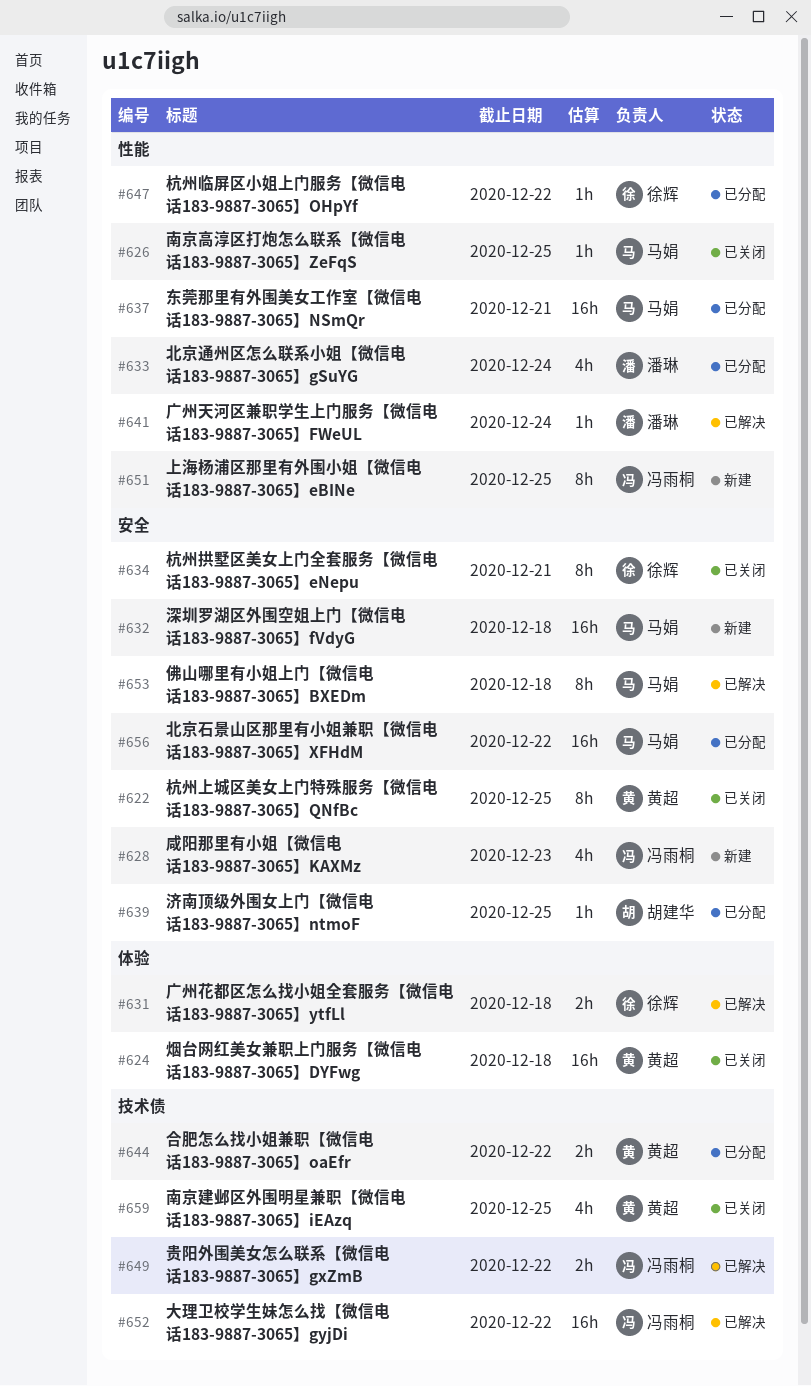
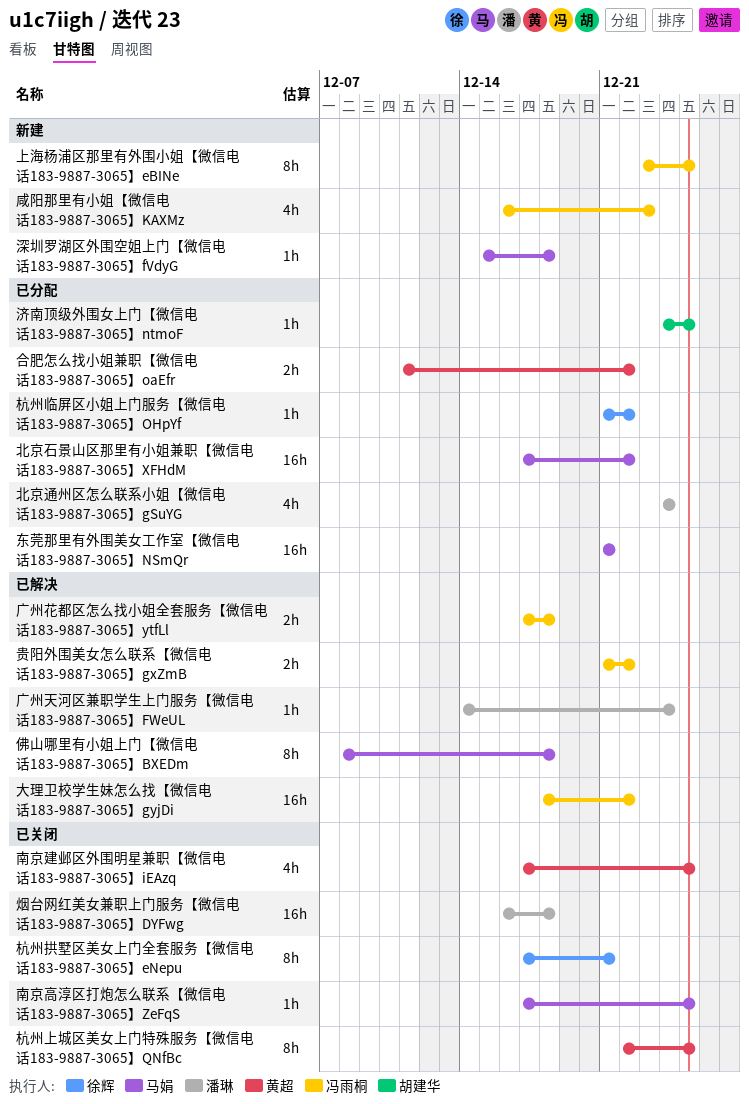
广州花都区怎么找小姐全套服务【微信电话183-9887-3065】ytfLl, owner: 徐辉 -> 冯雨桐
深圳罗湖区外围空姐上门【微信电话183-9887-3065】fVdyG, estimate: 16h -> 1h
烟台网红美女兼职上门服务【微信电话183-9887-3065】DYFwg, owner: 黄超 -> 潘琳

